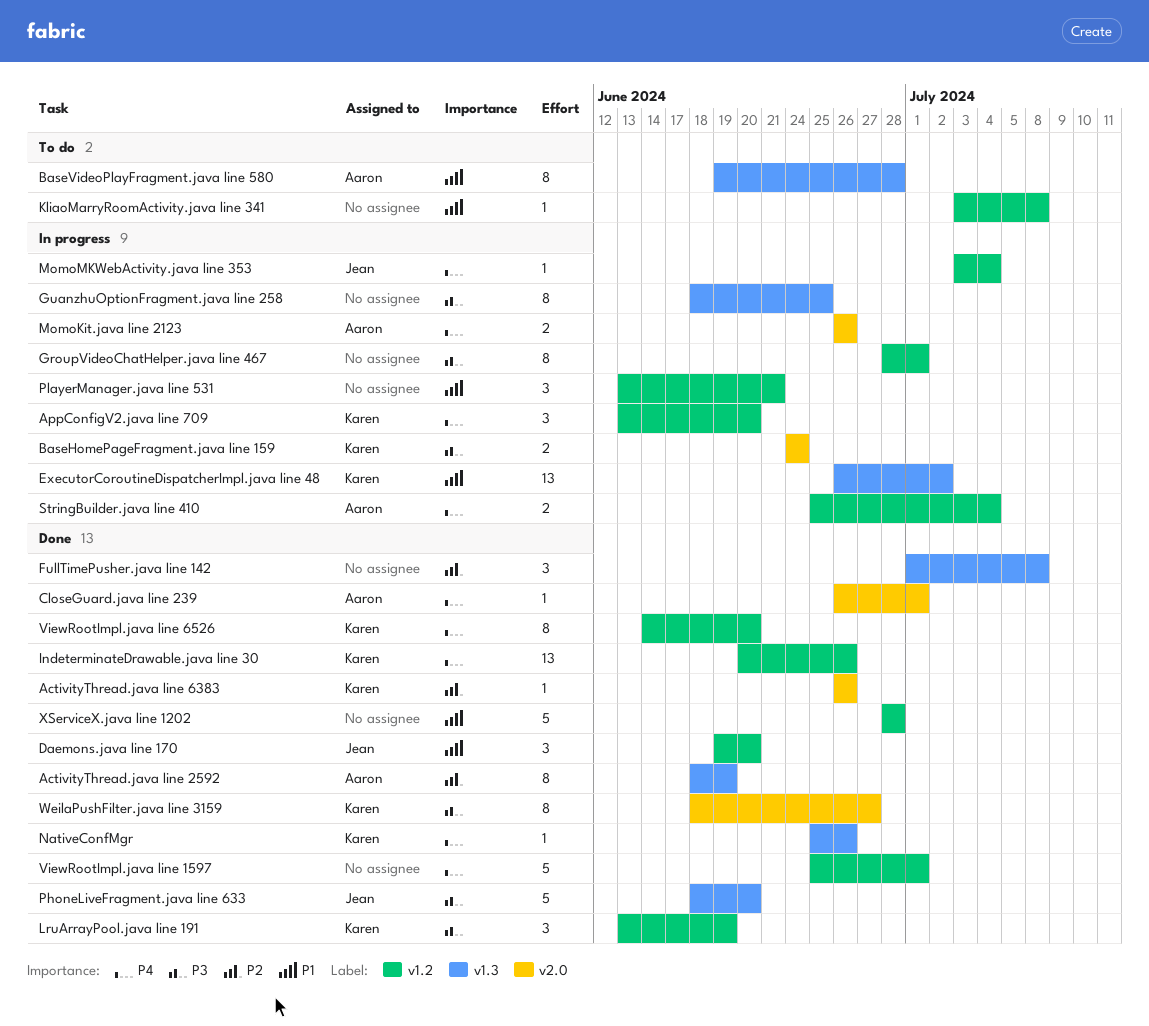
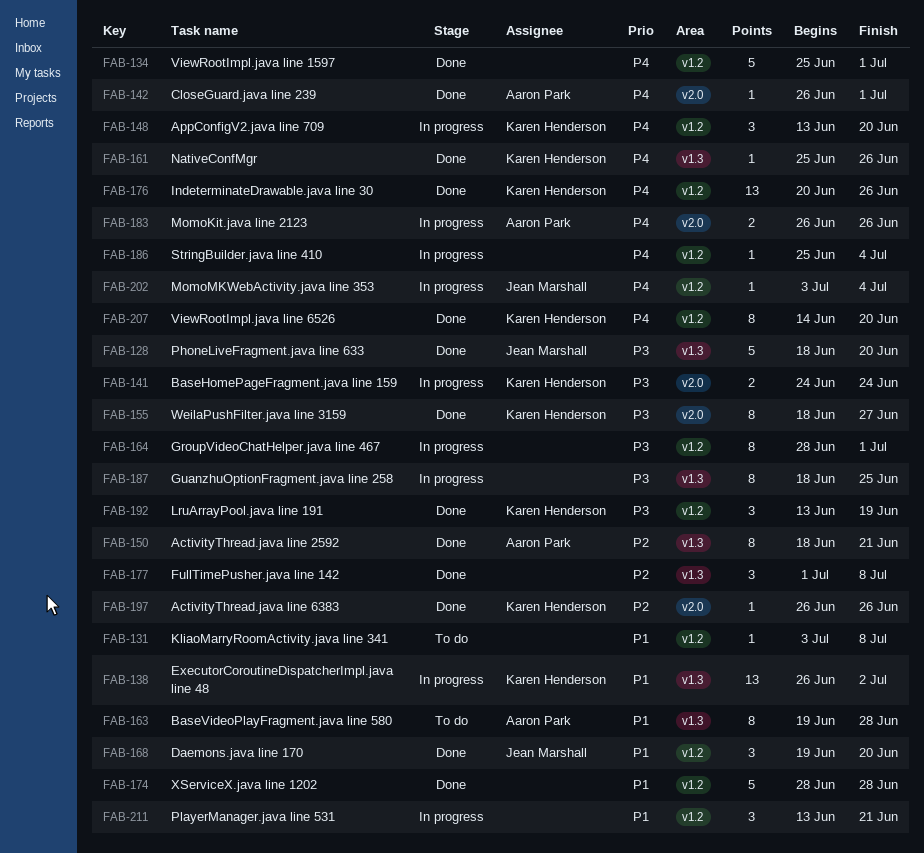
ActivityThread.java line 2592, due: Jun 19 -> Jun 21
StringBuilder.java line 410, owner: Aaron Park -> none
StringBuilder.java line 410, estimate: 2 -> 1

